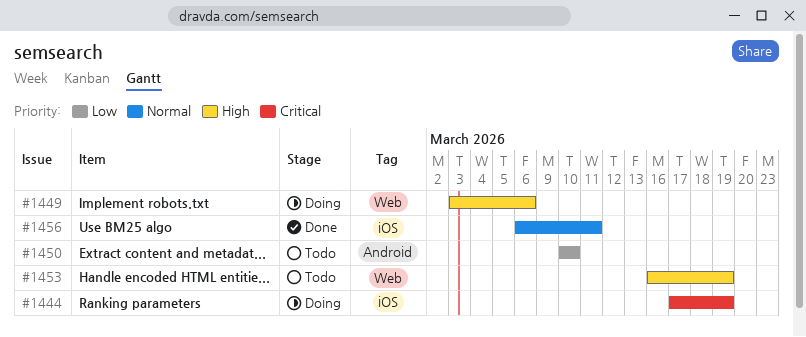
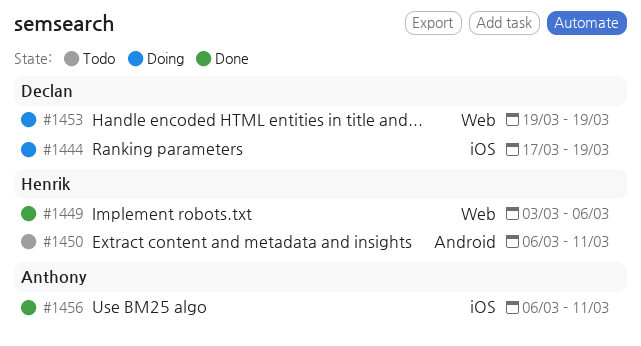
#1449, status: Doing -> Done
#1450, start: Mar 10 -> Mar 6
#1450, due: Mar 10 -> Mar 11
#1453, status: Todo -> Doing
#1453, start: Mar 16 -> Mar 19

